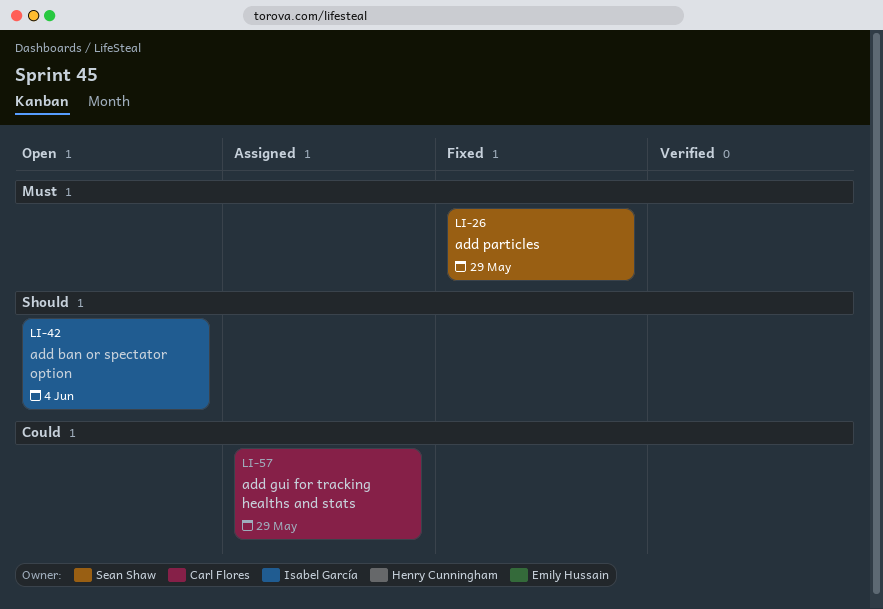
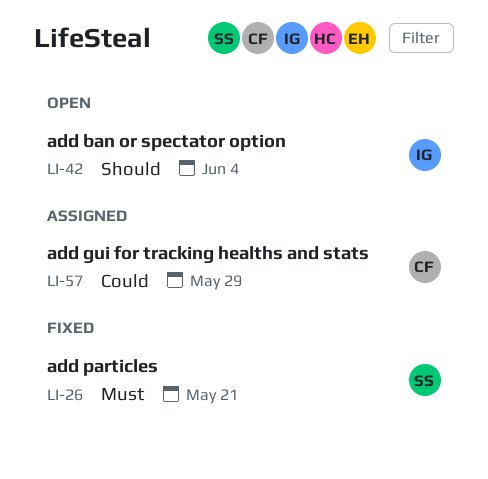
LI-26, due: May 29 -> May 21

